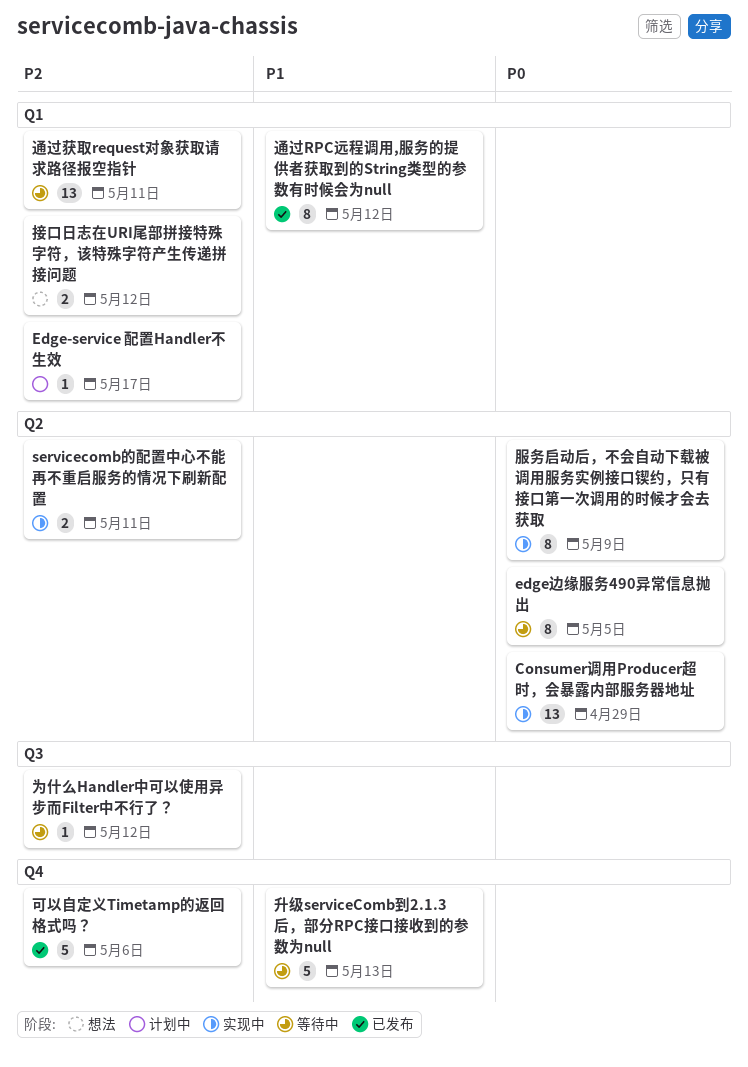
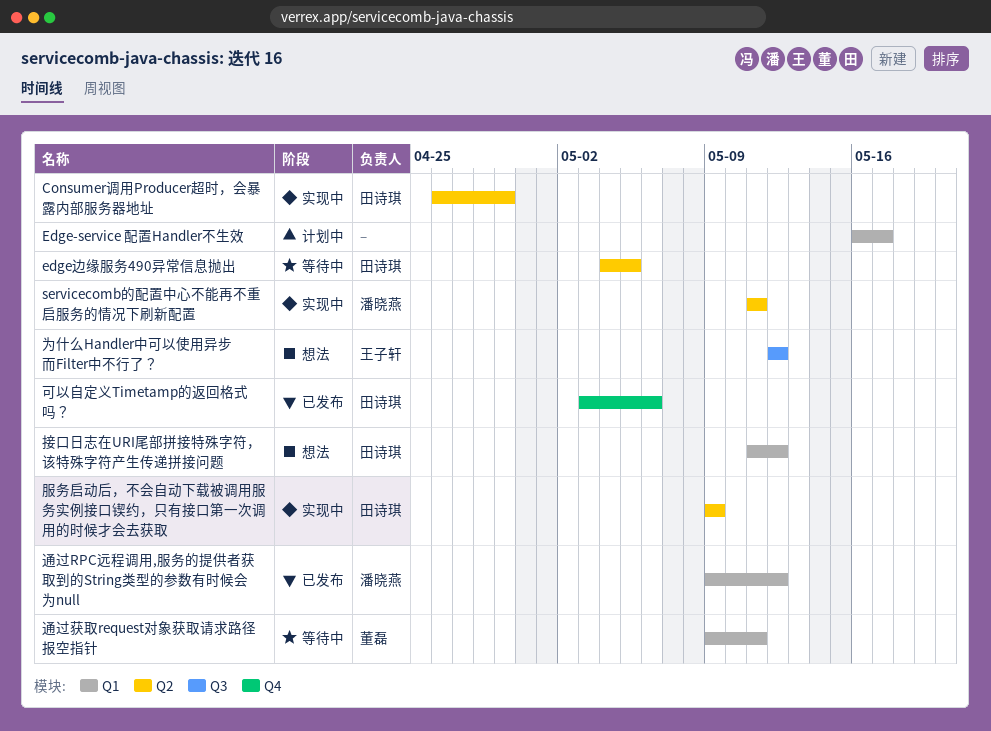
为什么Handler中可以使用异步而Filter中不行了？, status: 等待中 -> 想法
升级serviceComb到2.1.3后，部分RPC接口接收到的参数为null: present -> none

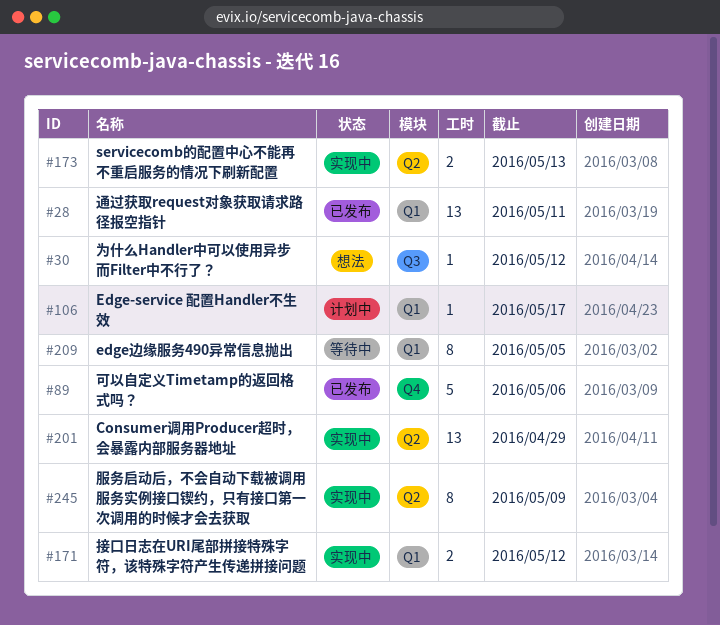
edge边缘服务490异常信息抛出, label: Q2 -> Q1
servicecomb的配置中心不能再不重启服务的情况下刷新配置, due: May 11 -> May 13
接口日志在URI尾部拼接特殊字符，该特殊字符产生传递拼接问题, status: 想法 -> 实现中
通过RPC远程调用,服务的提供者获取到的String类型的参数有时候会为null: present -> none
通过获取request对象获取请求路径报空指针, status: 等待中 -> 已发布

